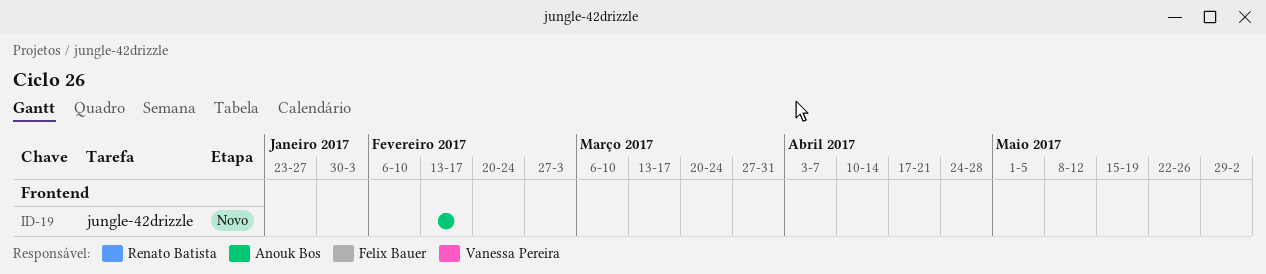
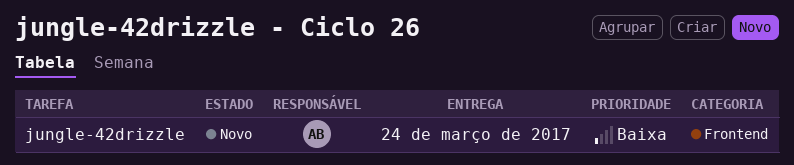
jungle-42drizzle, due: Feb 17 -> Mar 24

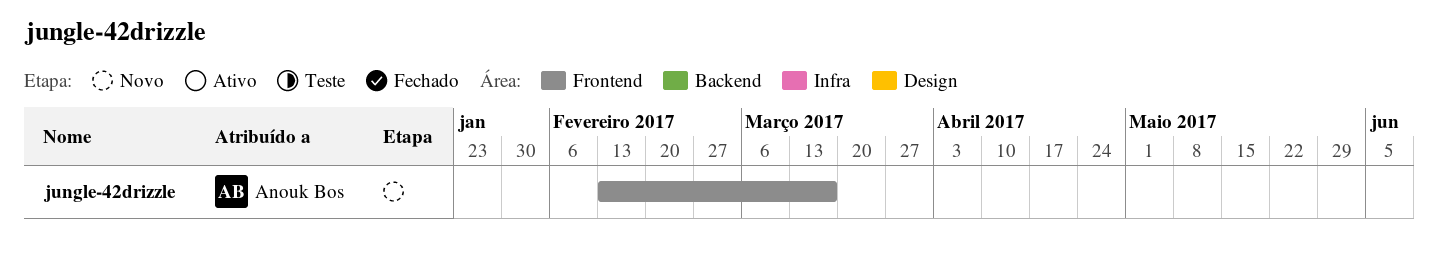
jungle-42drizzle, due: Mar 24 -> Mar 17

